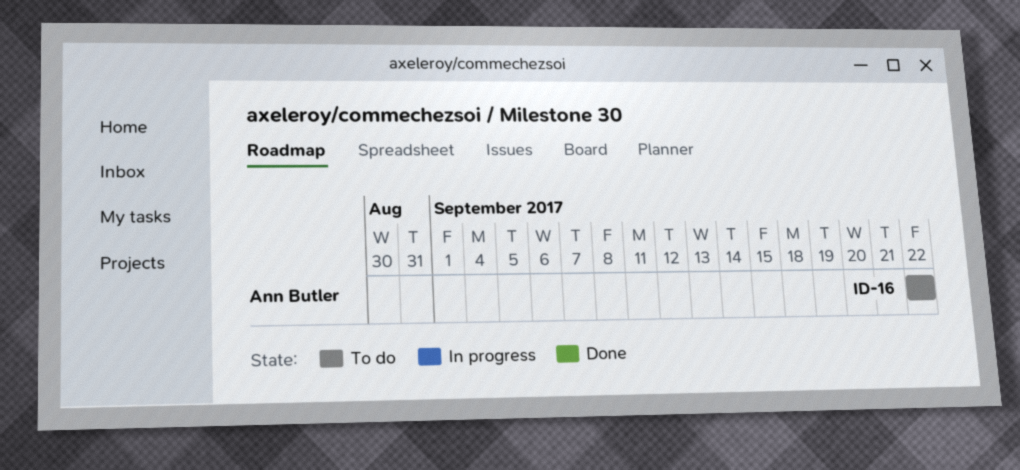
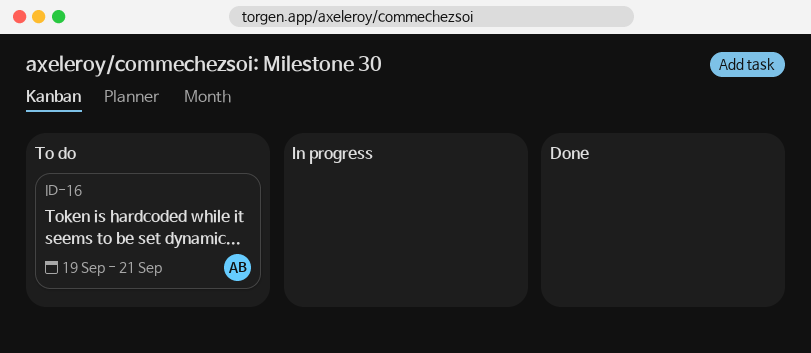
ID-16, start: Sep 22 -> Sep 19
ID-16, due: Sep 22 -> Sep 21

